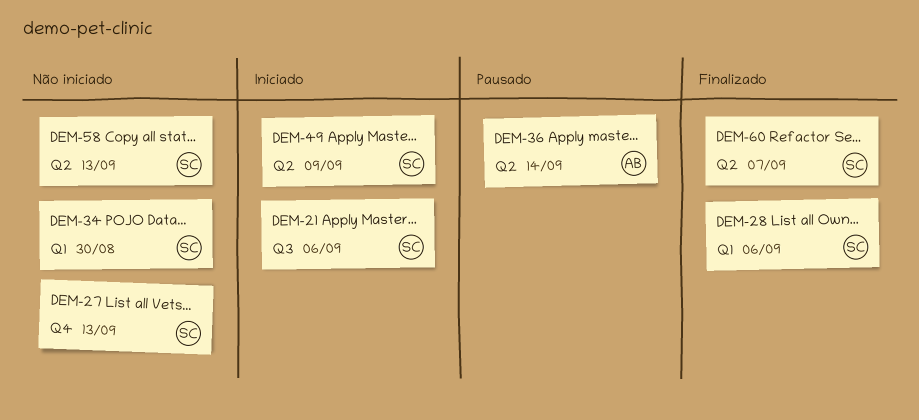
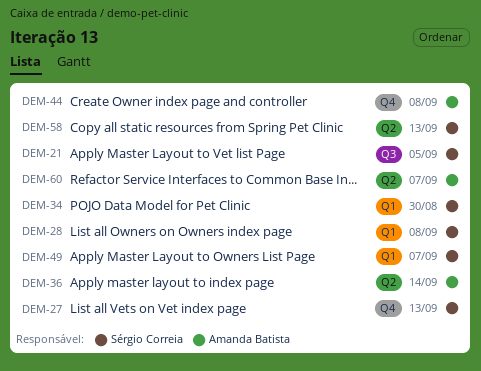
DEM-21, due: Sep 6 -> Sep 5
DEM-28, due: Sep 6 -> Sep 8
DEM-44: none -> present
DEM-49, label: Q2 -> Q1
DEM-49, due: Sep 9 -> Sep 7
DEM-60, owner: Sérgio Correia -> Amanda Batista

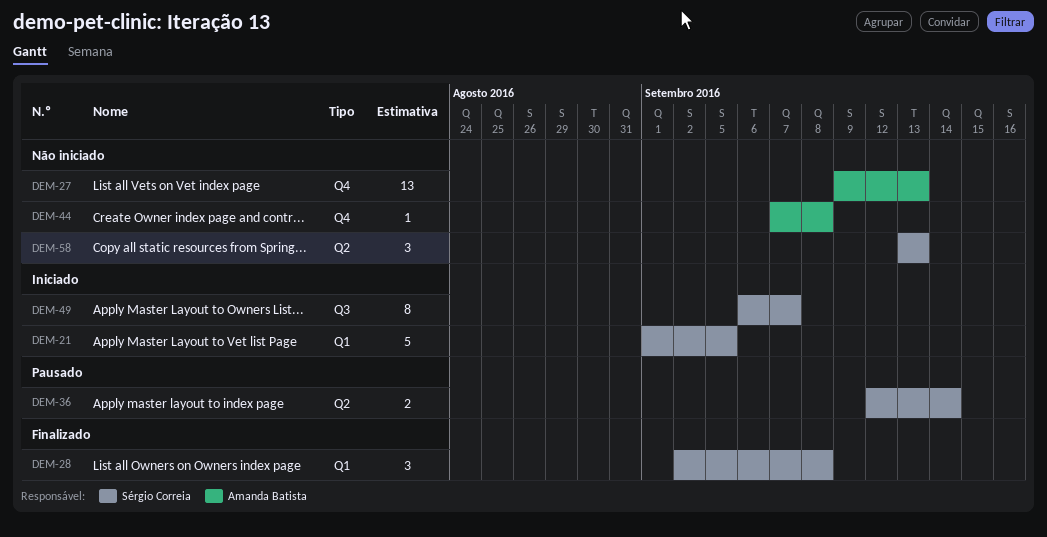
DEM-21, label: Q3 -> Q1
DEM-27, owner: Sérgio Correia -> Amanda Batista
DEM-34: present -> none
DEM-36, owner: Amanda Batista -> Sérgio Correia
DEM-49, label: Q1 -> Q3
DEM-60: present -> none

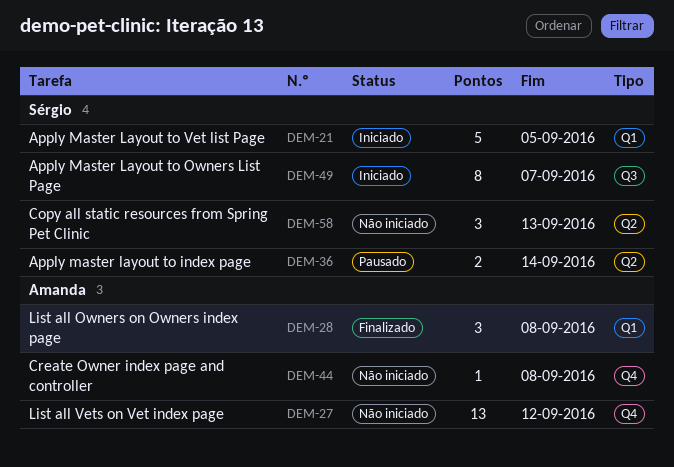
DEM-27, due: Sep 13 -> Sep 12
DEM-28, owner: Sérgio Correia -> Amanda Batista

